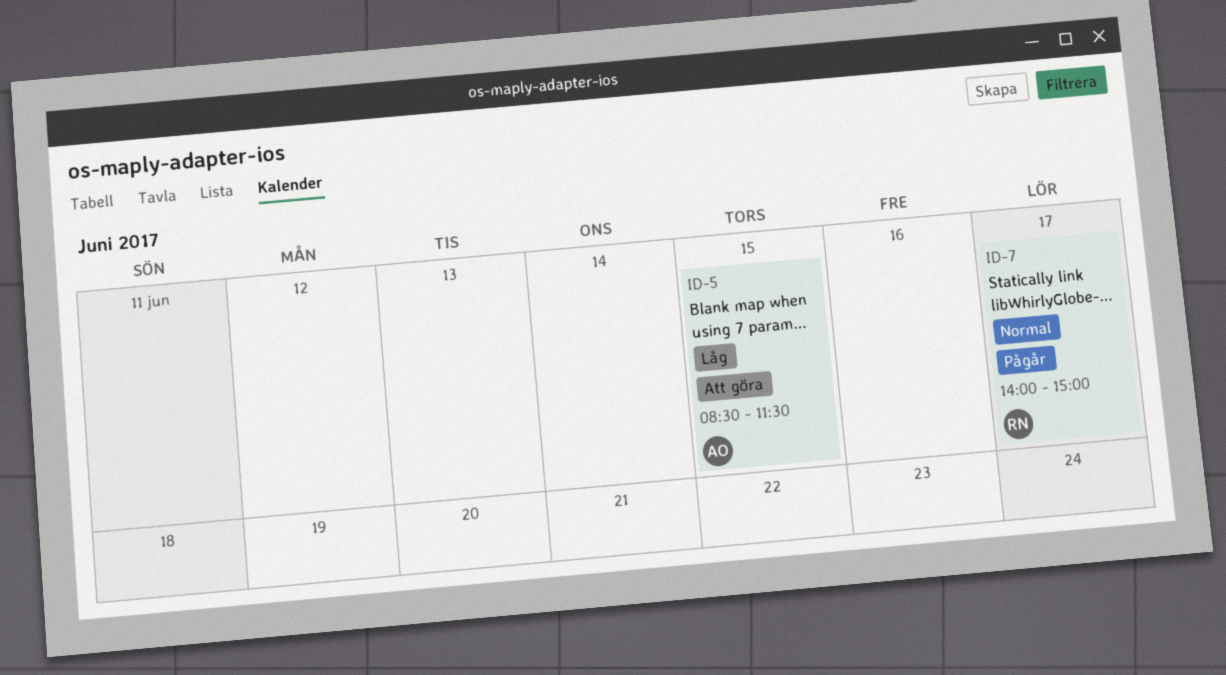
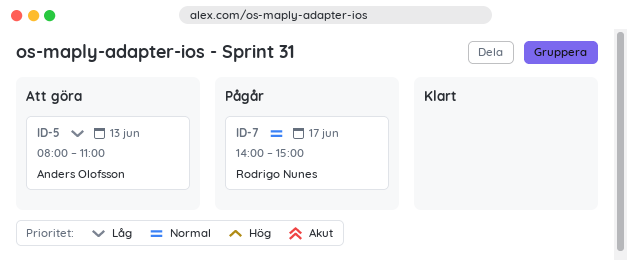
ID-5, day: Jun 15 -> Jun 13
ID-5, begins: 08:30 -> 08:00
ID-5, ends: 11:30 -> 11:00

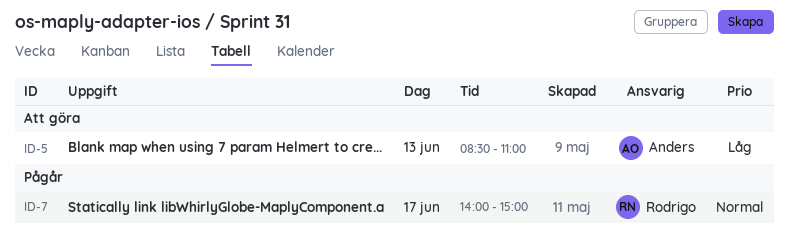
ID-5, begins: 08:00 -> 08:30

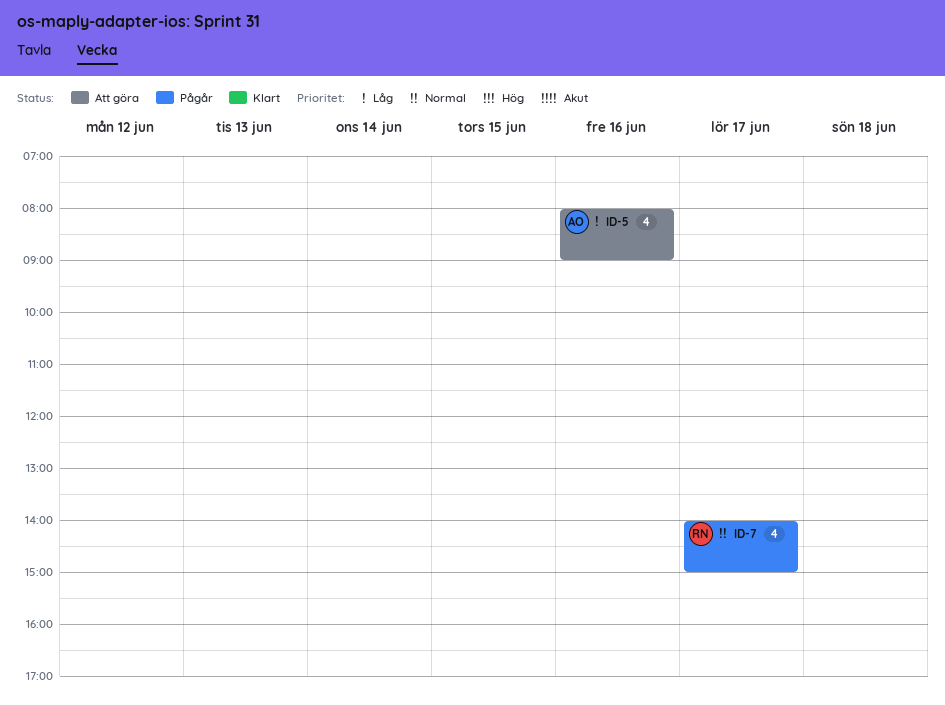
ID-5, day: Jun 13 -> Jun 16
ID-5, begins: 08:30 -> 08:00
ID-5, ends: 11:00 -> 09:00

